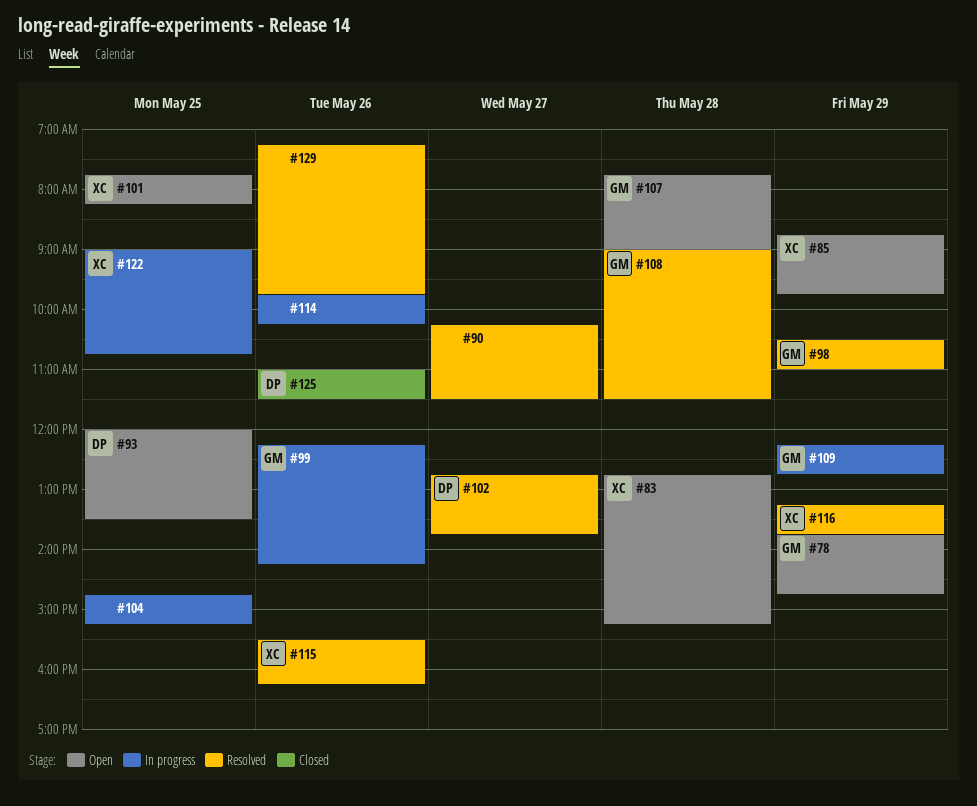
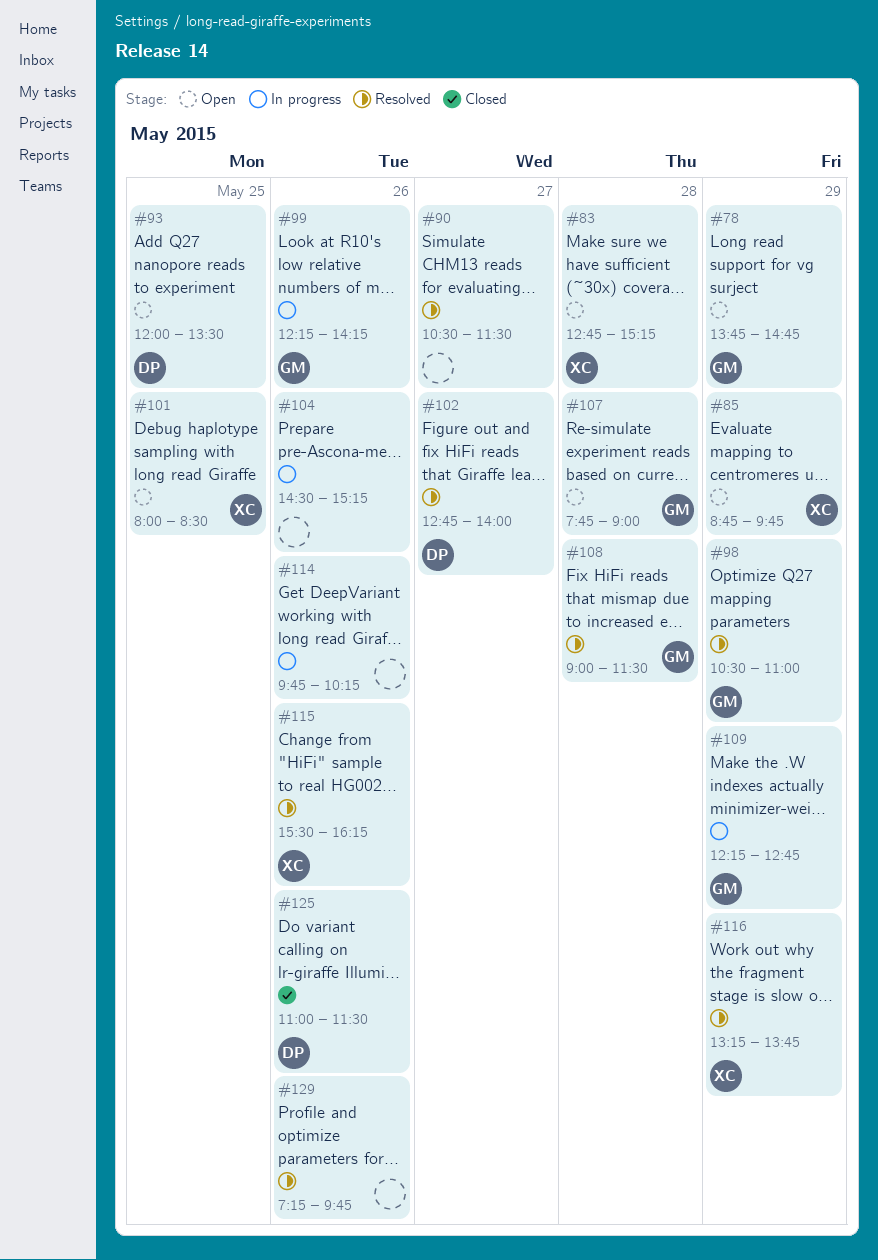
#90, begins: 10:15 -> 10:30
#101, begins: 07:45 -> 08:00
#101, ends: 08:15 -> 08:30
#102, ends: 13:45 -> 14:00
#104, day: May 25 -> May 26
#104, begins: 14:45 -> 14:30
#122: present -> none

